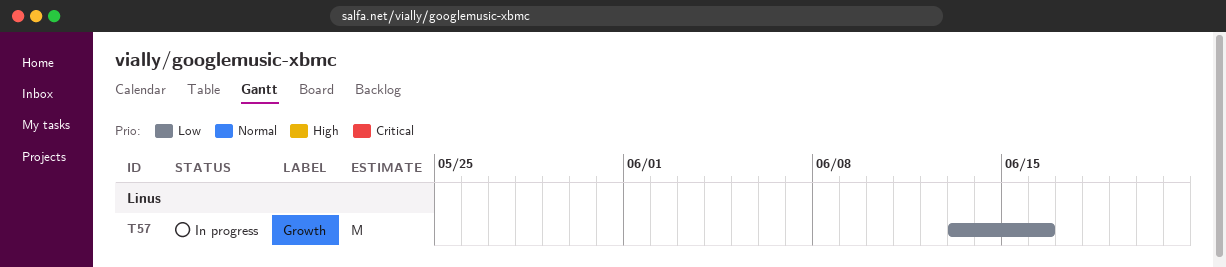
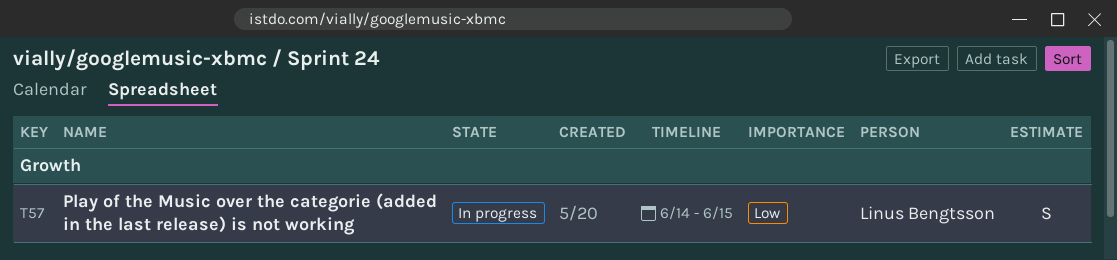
T57, estimate: M -> S
T57, start: Jun 13 -> Jun 14
T57, due: Jun 16 -> Jun 15

